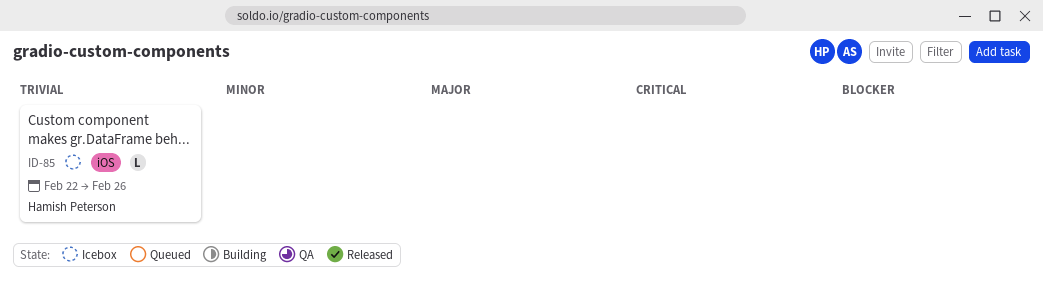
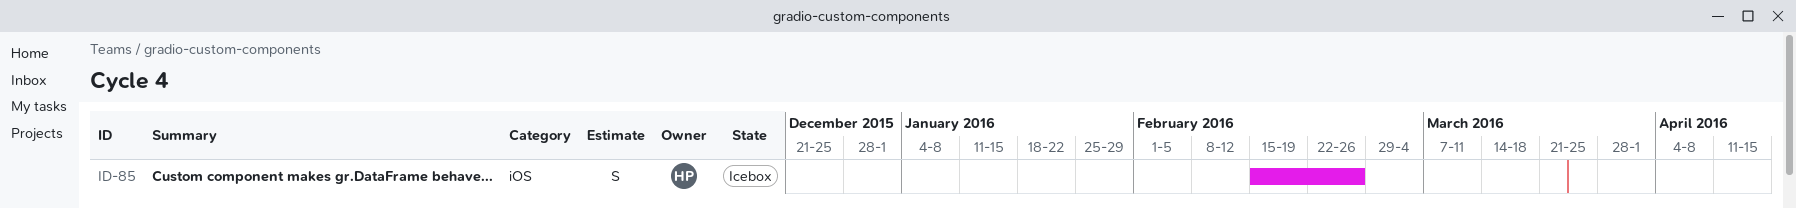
ID-85, estimate: L -> S
ID-85, start: Feb 22 -> Feb 15

